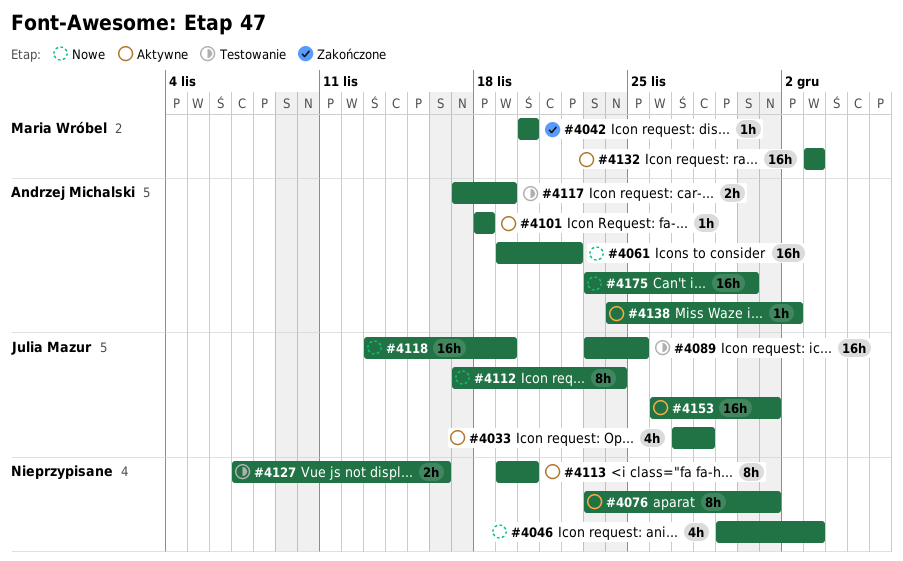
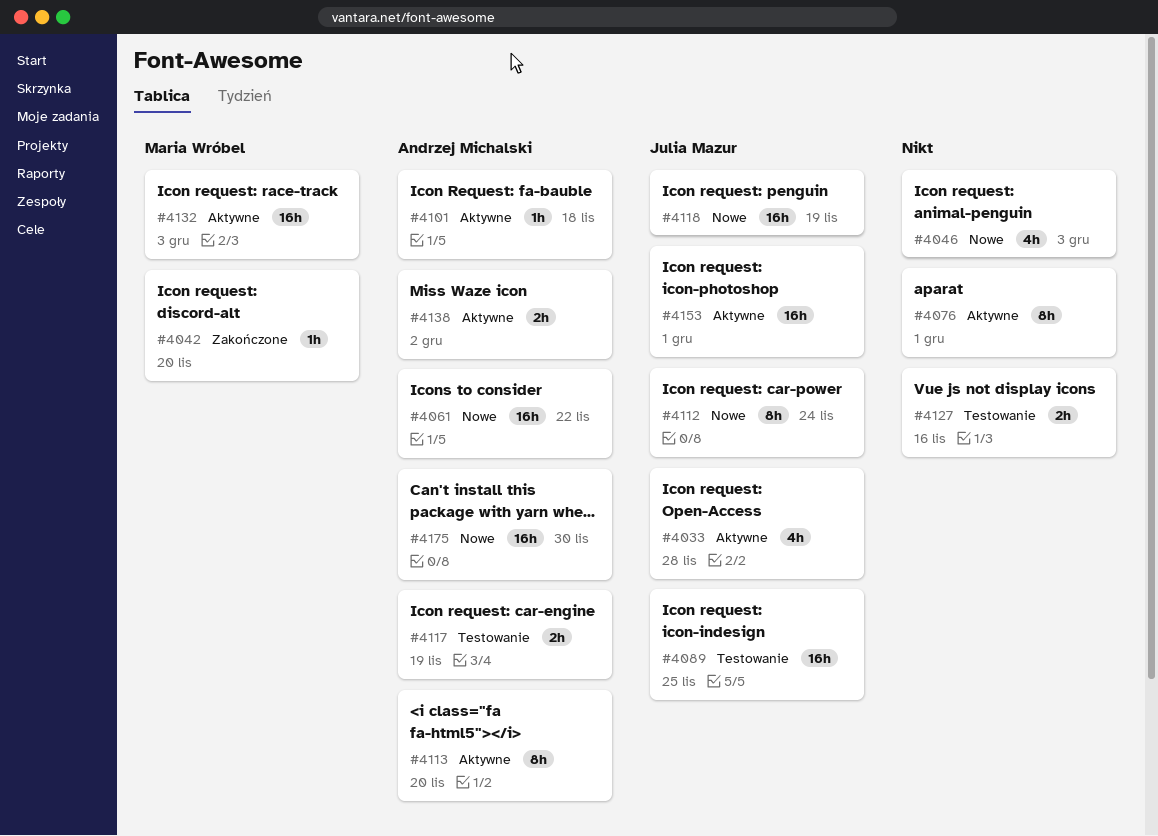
#4113, owner: none -> Andrzej Michalski
#4138, estimate: 1h -> 2h

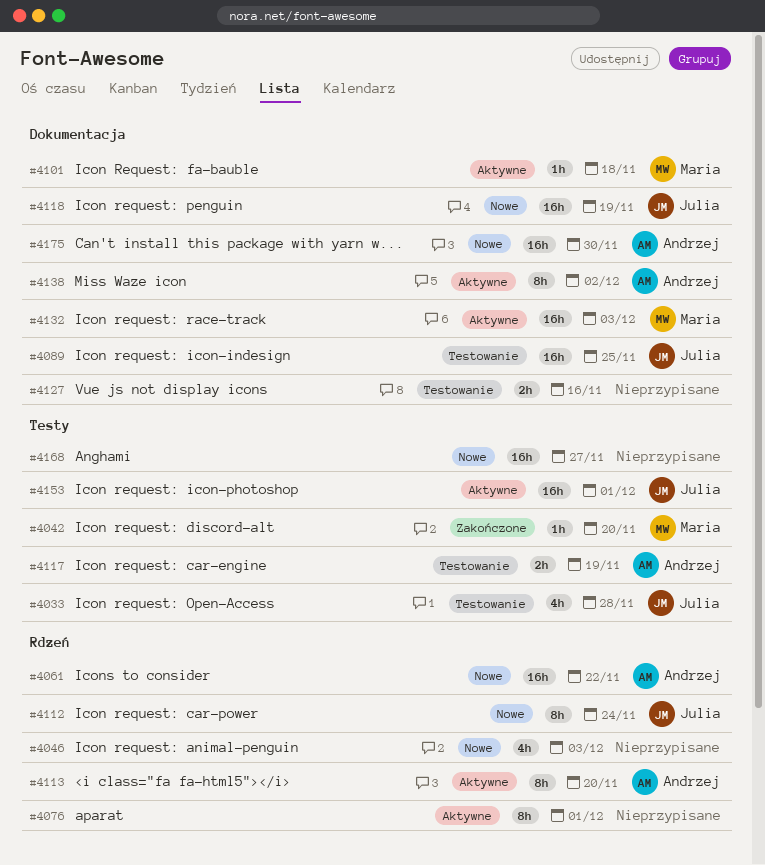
#4033, status: Aktywne -> Testowanie
#4101, owner: Andrzej Michalski -> Maria Wróbel
#4138, estimate: 2h -> 8h
#4168: none -> present

